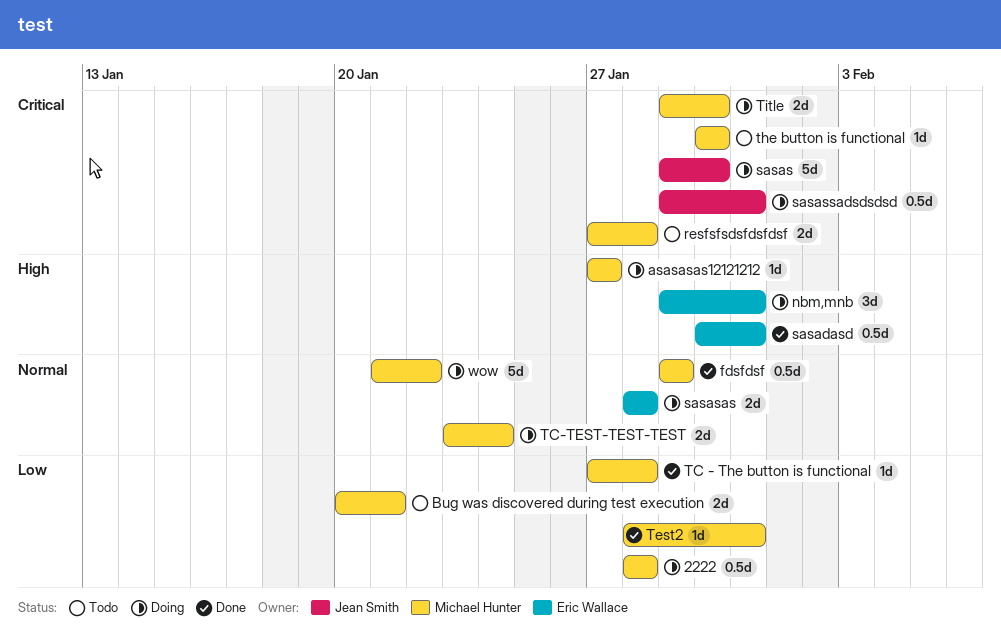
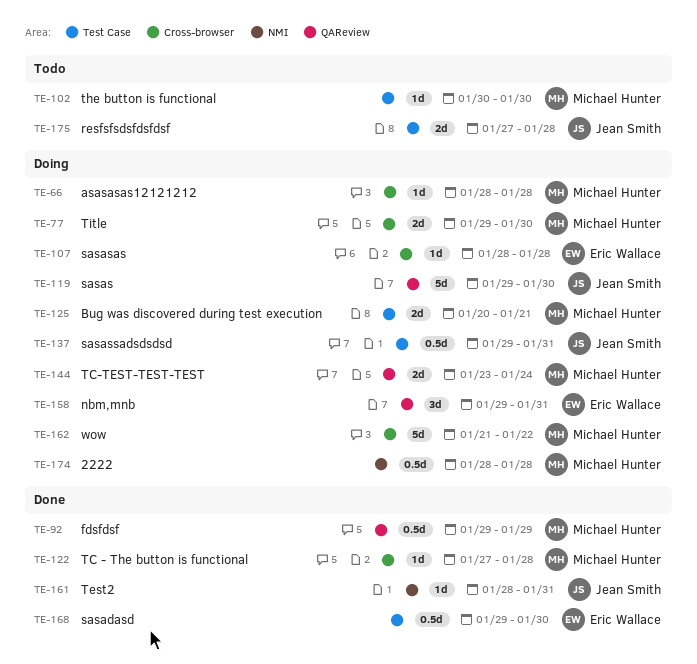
asasasas12121212, start: Jan 27 -> Jan 28
asasasas12121212, due: Jan 27 -> Jan 28
Bug was discovered during test execution, status: Todo -> Doing
resfsfsdsfdsfdsf, owner: Michael Hunter -> Jean Smith
sasadasd, start: Jan 30 -> Jan 29
sasadasd, due: Jan 31 -> Jan 30
sasasas, estimate: 2d -> 1d
Test2, owner: Michael Hunter -> Jean Smith

